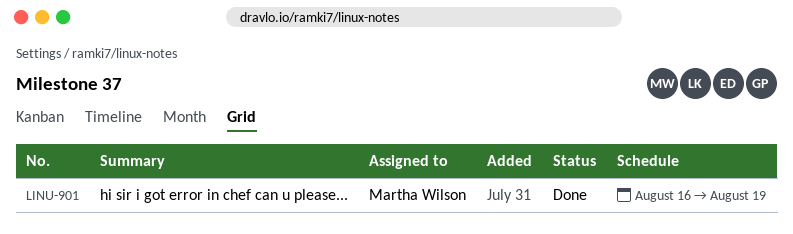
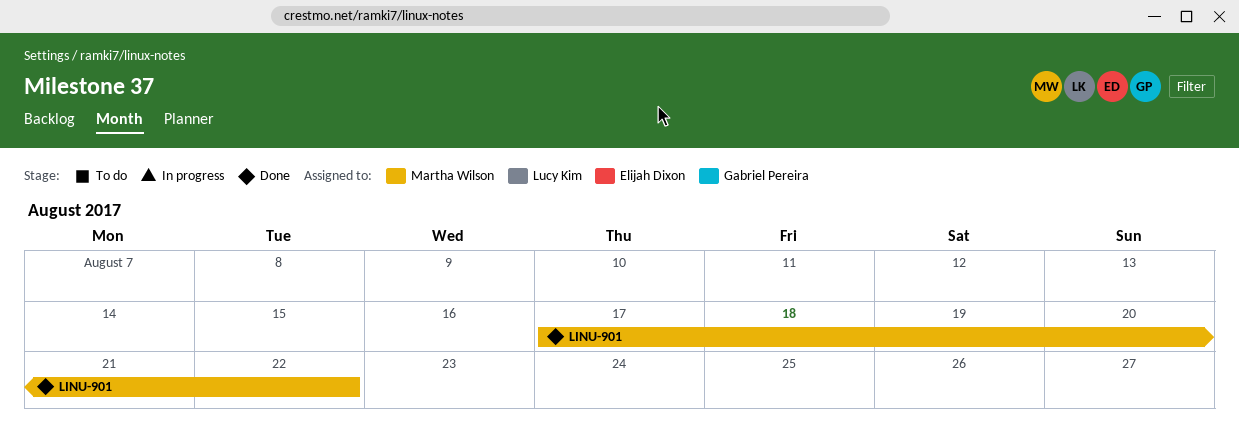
LINU-901, start: Aug 16 -> Aug 17
LINU-901, due: Aug 19 -> Aug 22

